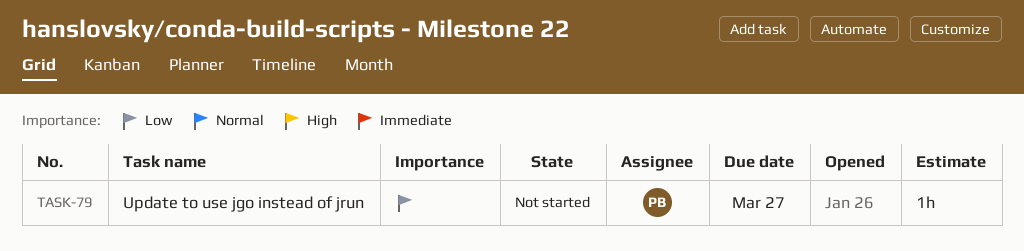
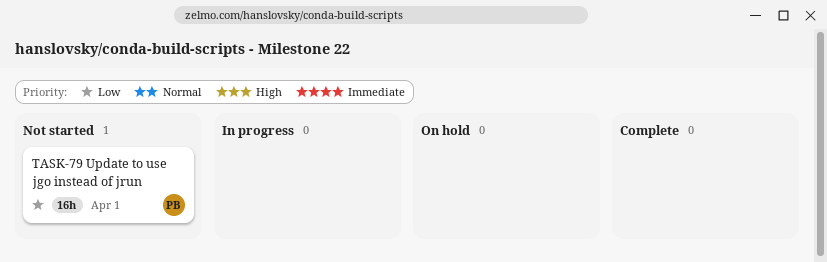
TASK-79, estimate: 1h -> 16h
TASK-79, due: Mar 27 -> Apr 1

